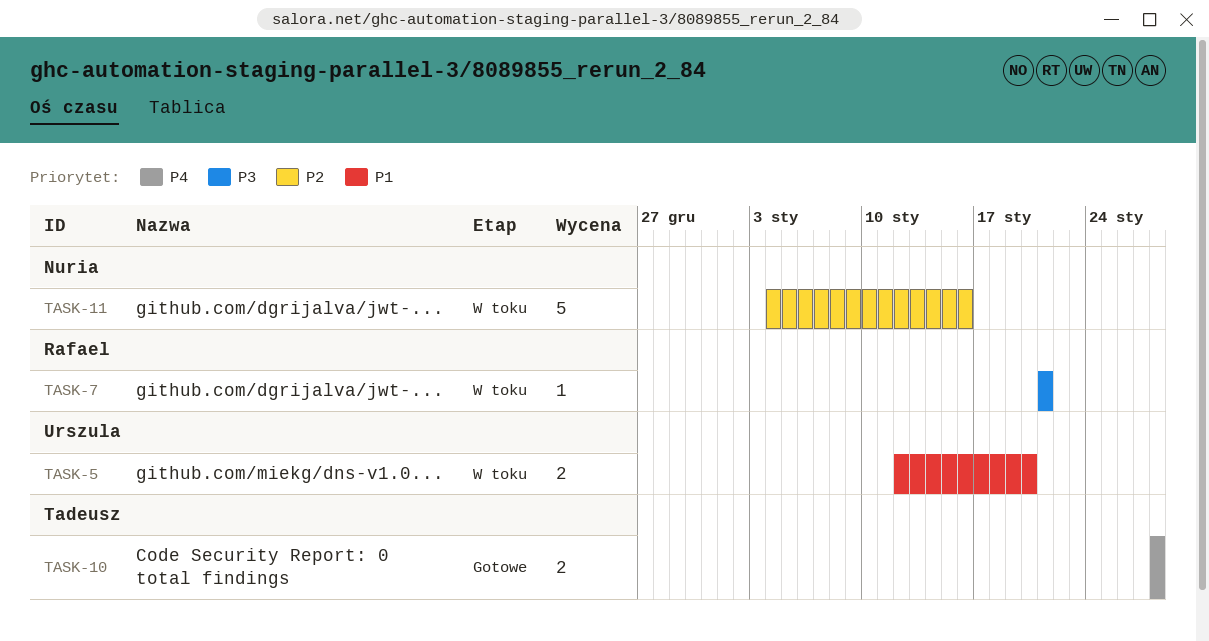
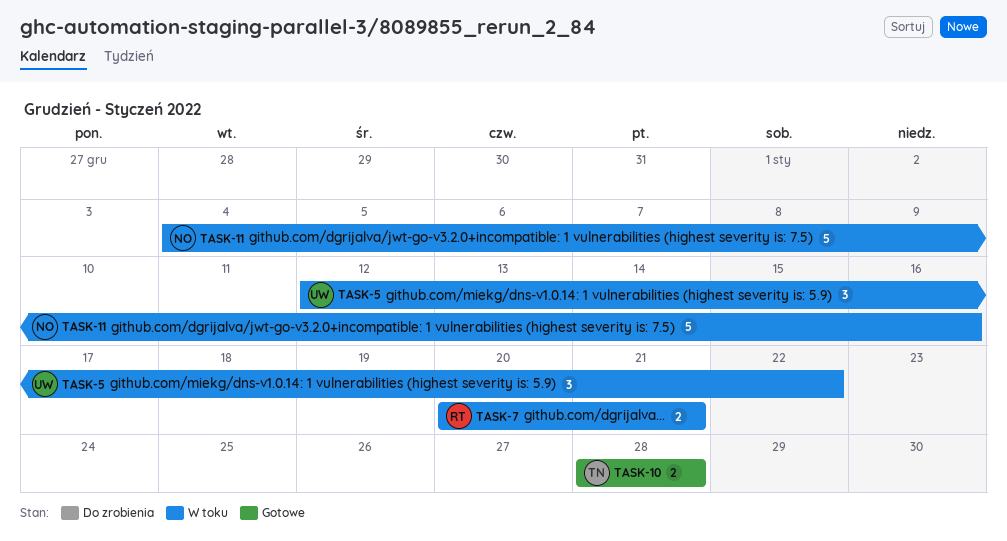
TASK-5, estimate: 2 -> 3
TASK-5, due: Jan 20 -> Jan 22
TASK-7, estimate: 1 -> 2
TASK-7, start: Jan 21 -> Jan 20

